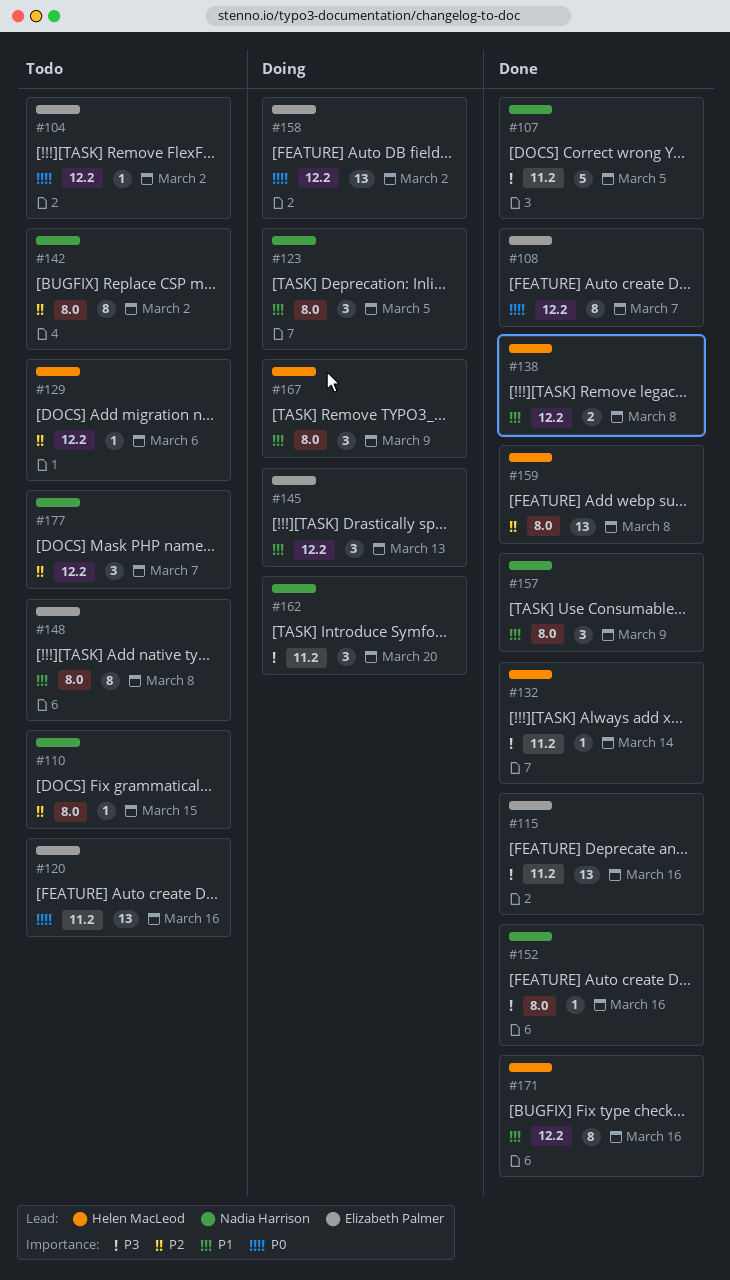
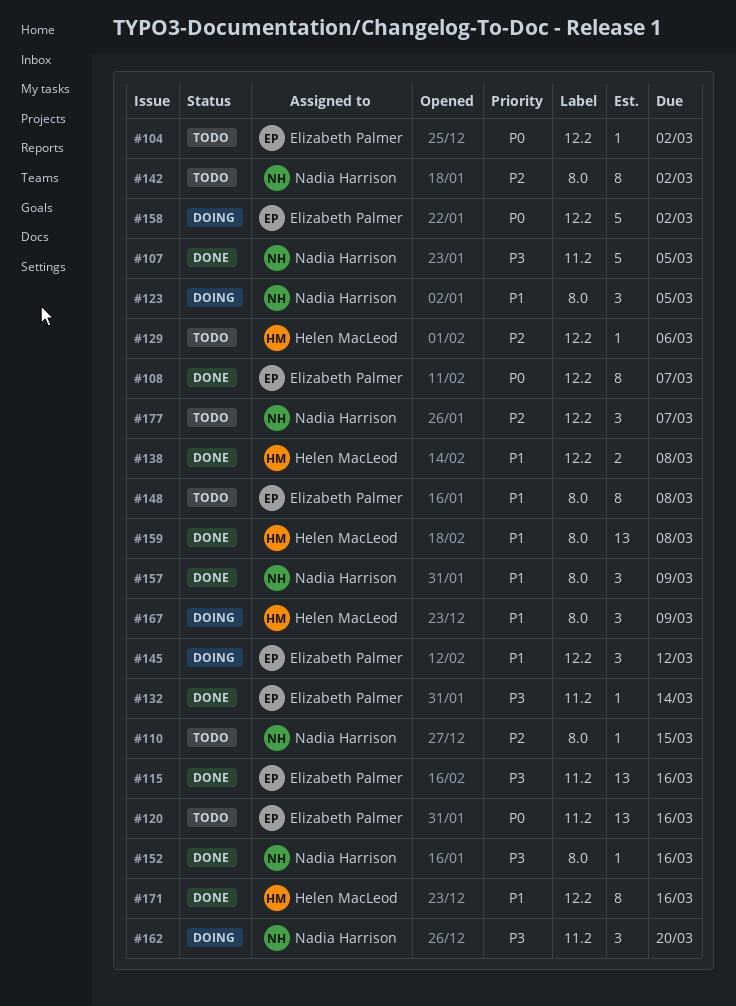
#132, owner: Helen MacLeod -> Elizabeth Palmer
#145, due: Mar 13 -> Mar 12
#158, estimate: 13 -> 5
#159, priority: P2 -> P1

